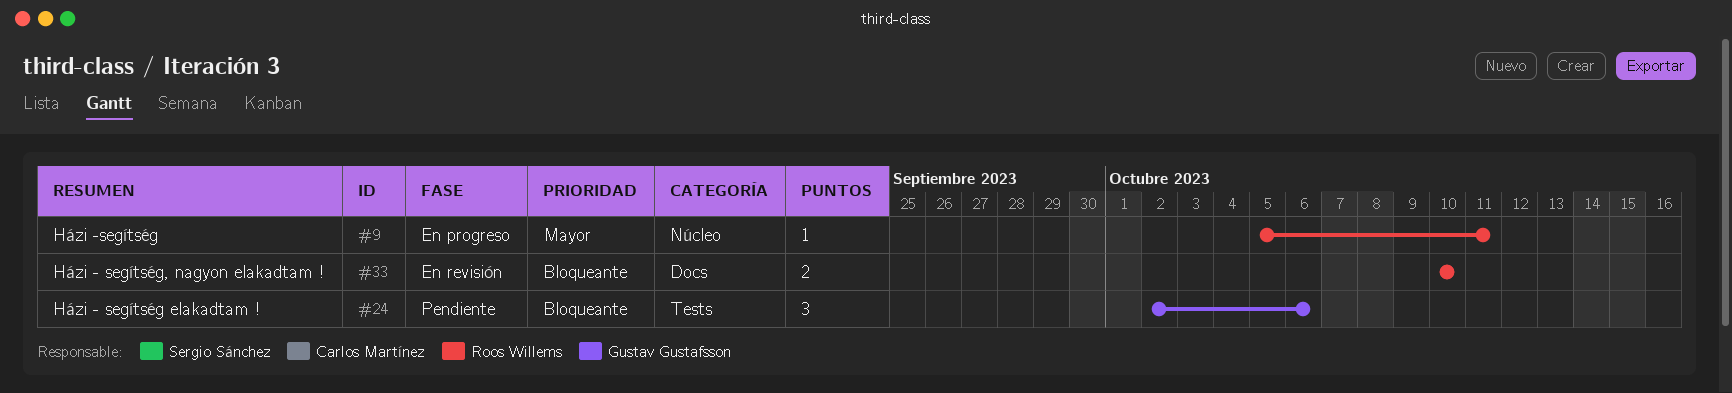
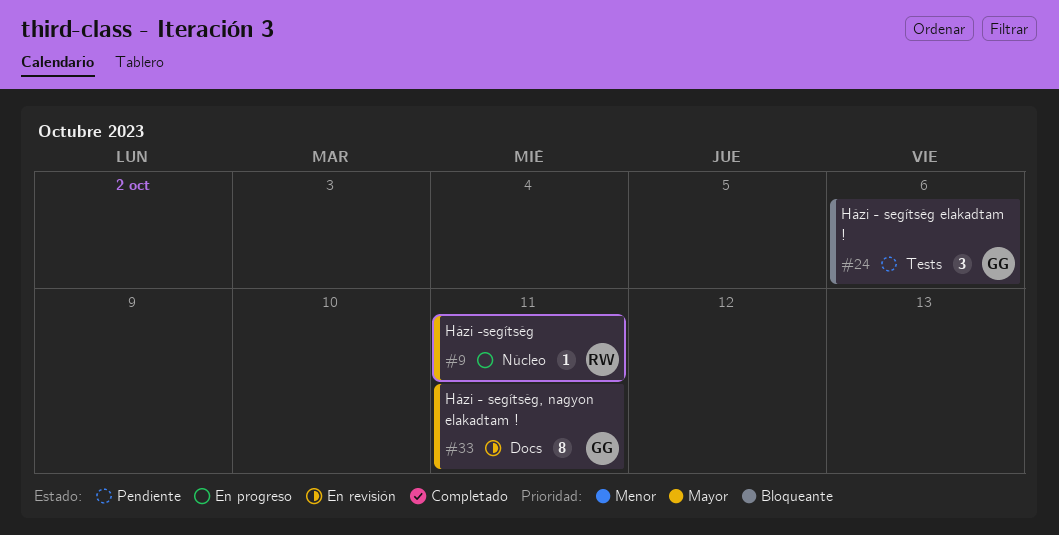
#33, owner: Roos Willems -> Gustav Gustafsson
#33, priority: Bloqueante -> Mayor
#33, estimate: 2 -> 8
#33, due: Oct 10 -> Oct 11

